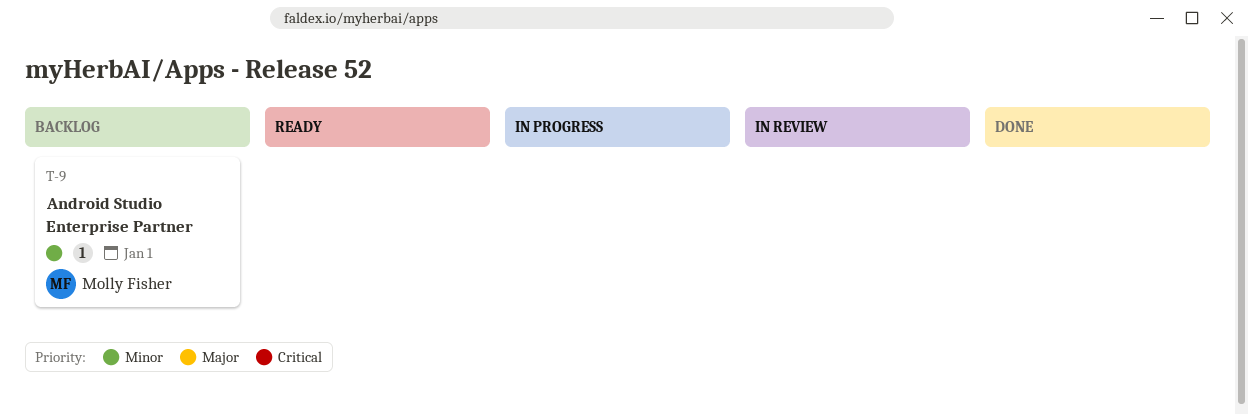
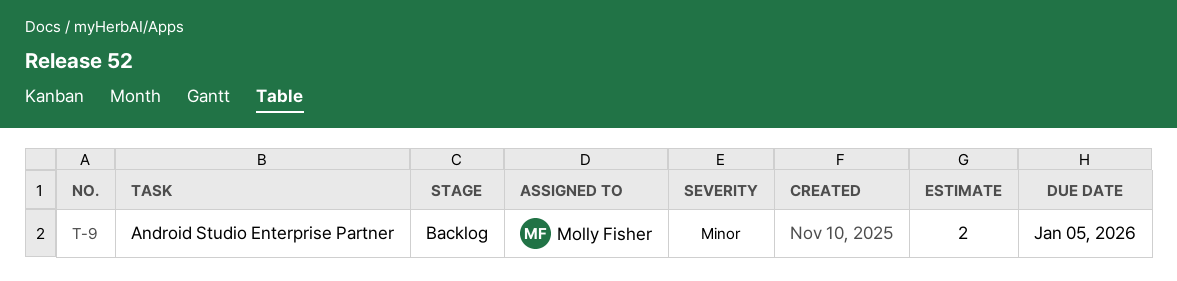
T-9, estimate: 1 -> 2
T-9, due: Jan 1 -> Jan 5

